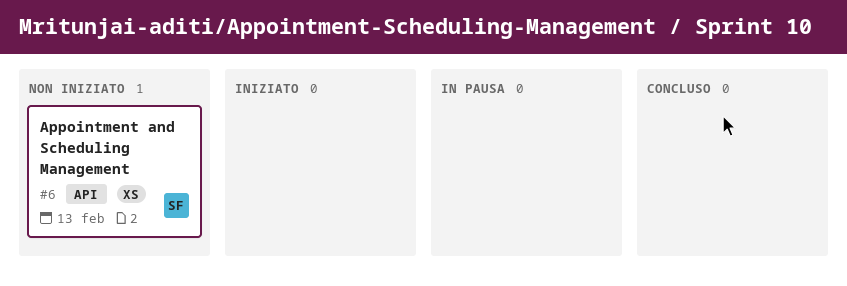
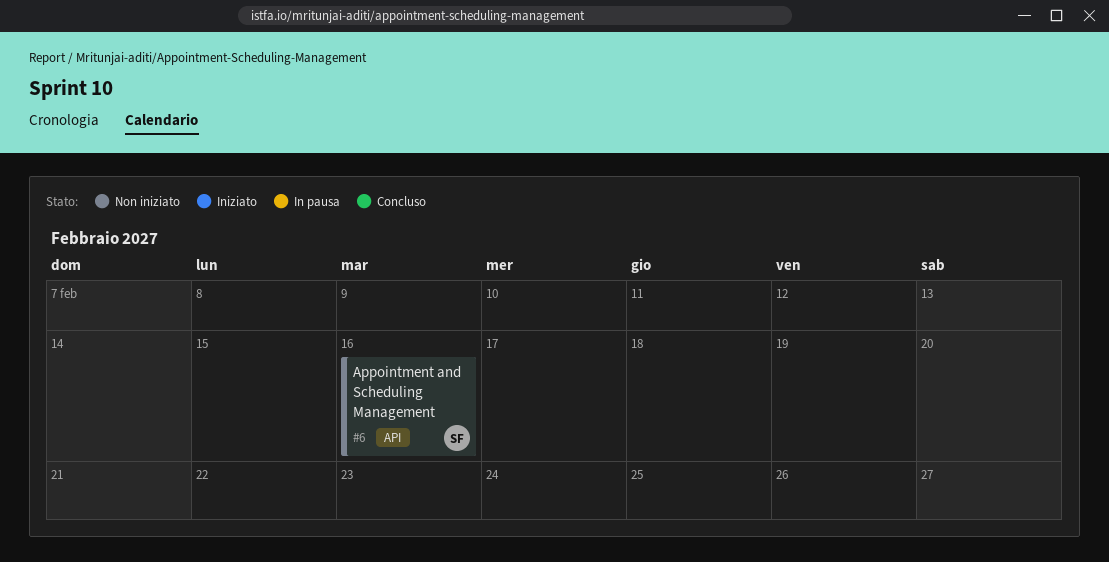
#6, due: Feb 13 -> Feb 16

